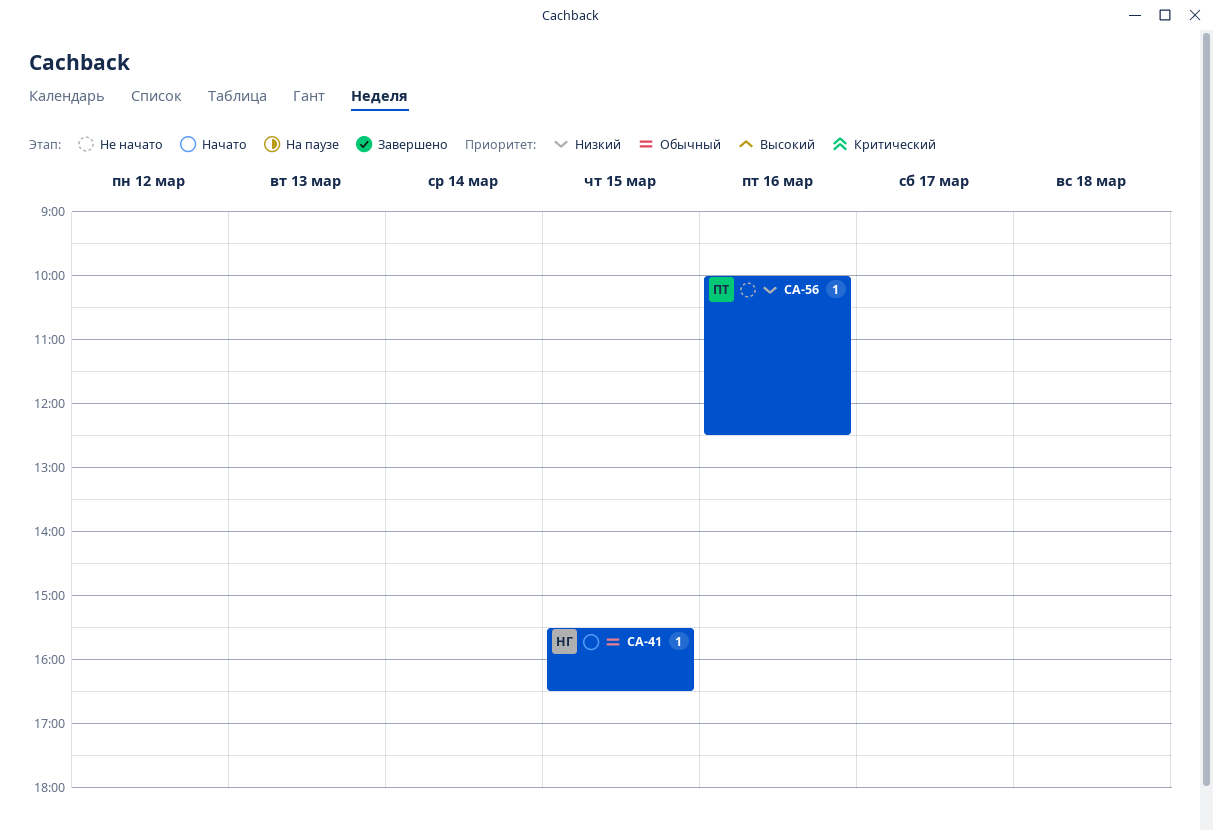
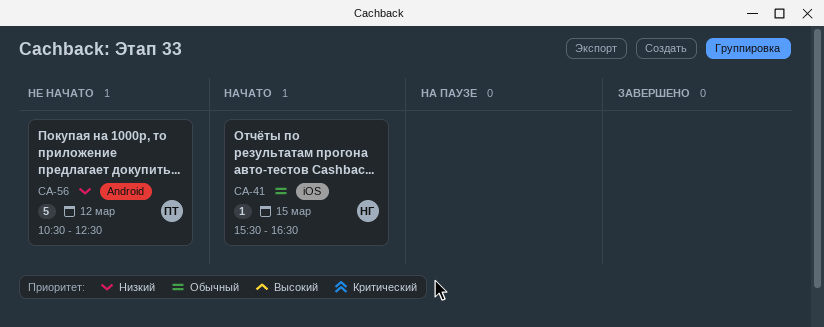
CA-56, estimate: 1 -> 5
CA-56, day: Mar 16 -> Mar 12
CA-56, begins: 10:00 -> 10:30

